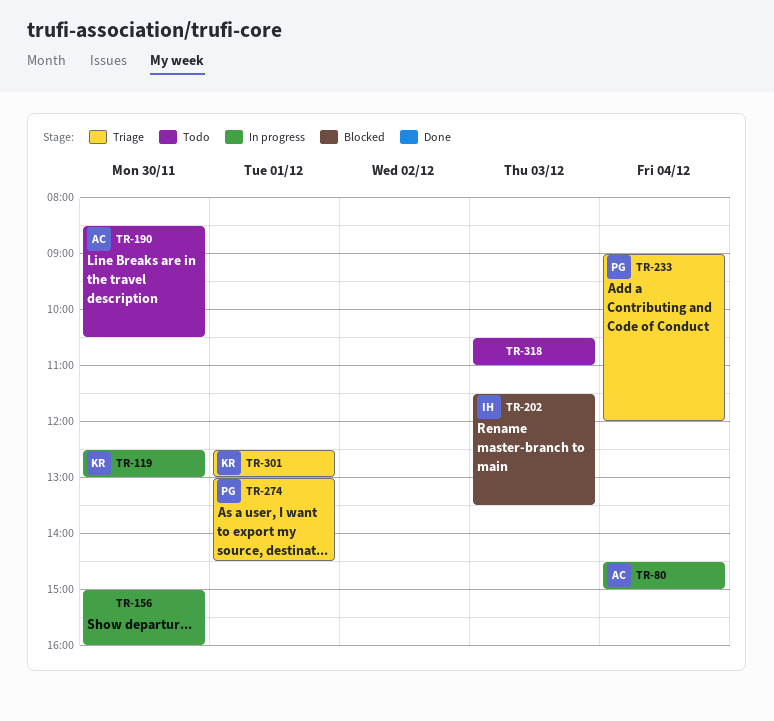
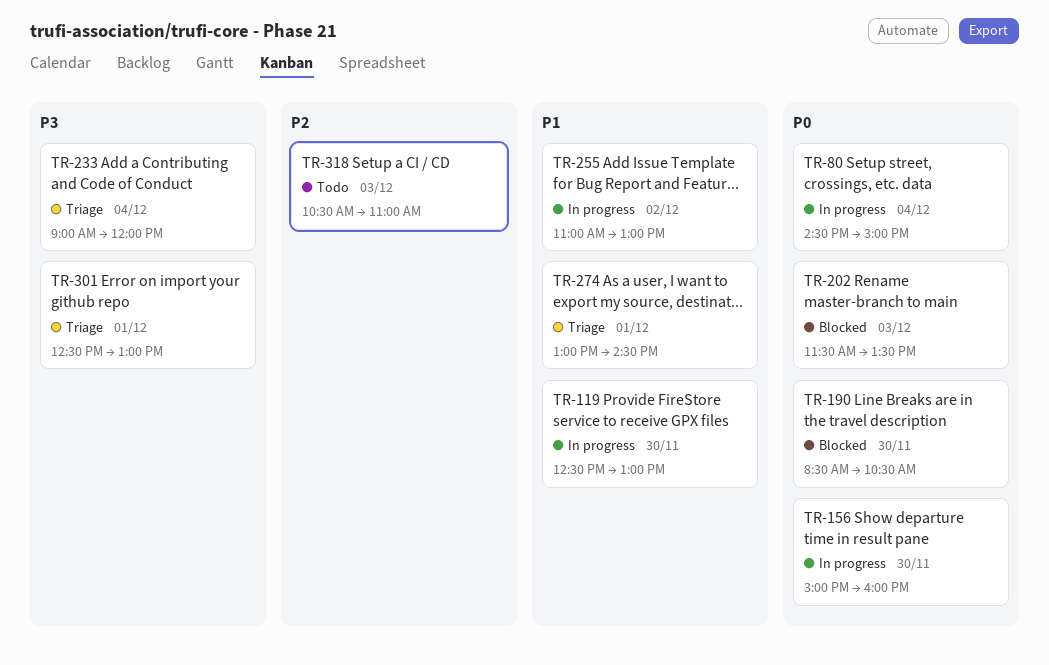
TR-190, status: Todo -> Blocked
TR-255: none -> present

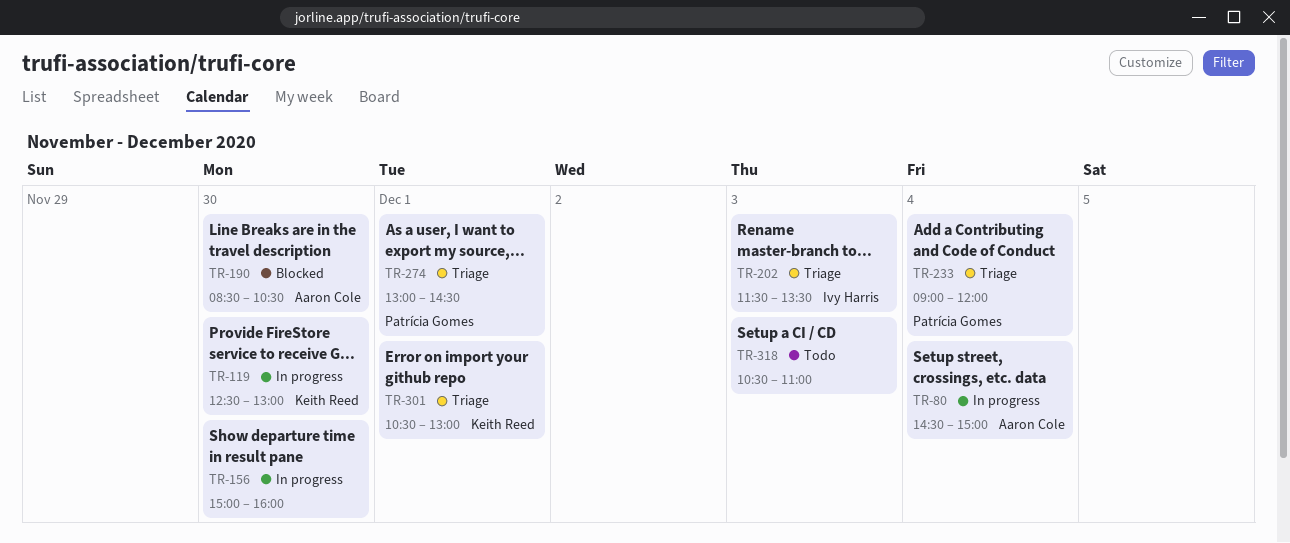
TR-202, status: Blocked -> Triage
TR-255: present -> none
TR-301, begins: 12:30 -> 10:30

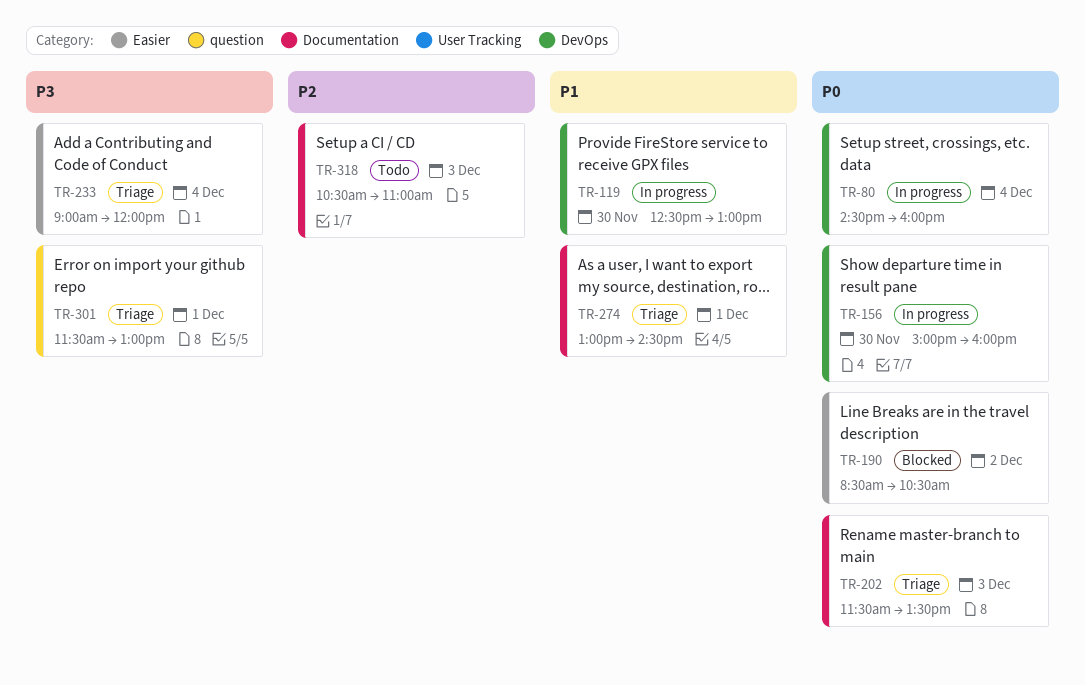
TR-80, ends: 15:00 -> 16:00
TR-190, day: Nov 30 -> Dec 2
TR-301, begins: 10:30 -> 11:30

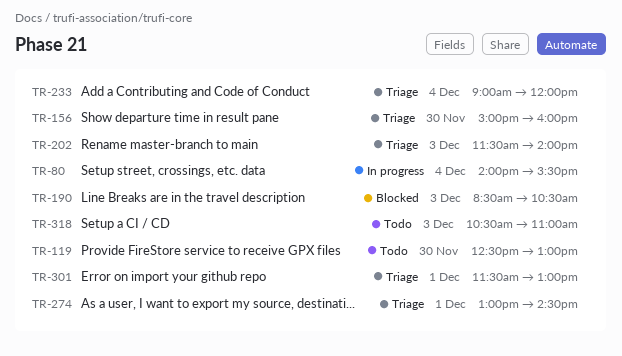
TR-80, begins: 14:30 -> 14:00
TR-80, ends: 16:00 -> 15:30
TR-119, status: In progress -> Todo
TR-156, status: In progress -> Triage
TR-190, day: Dec 2 -> Dec 3
TR-202, ends: 13:30 -> 14:00

